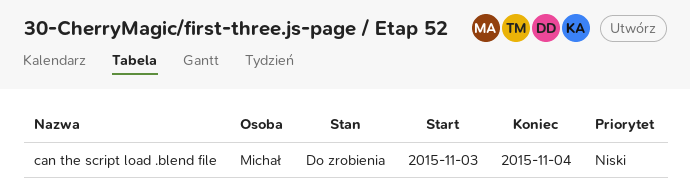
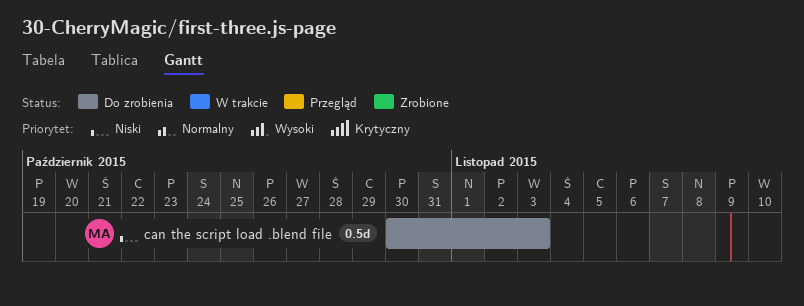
can the script load .blend file, start: Nov 3 -> Oct 30
can the script load .blend file, due: Nov 4 -> Nov 3

